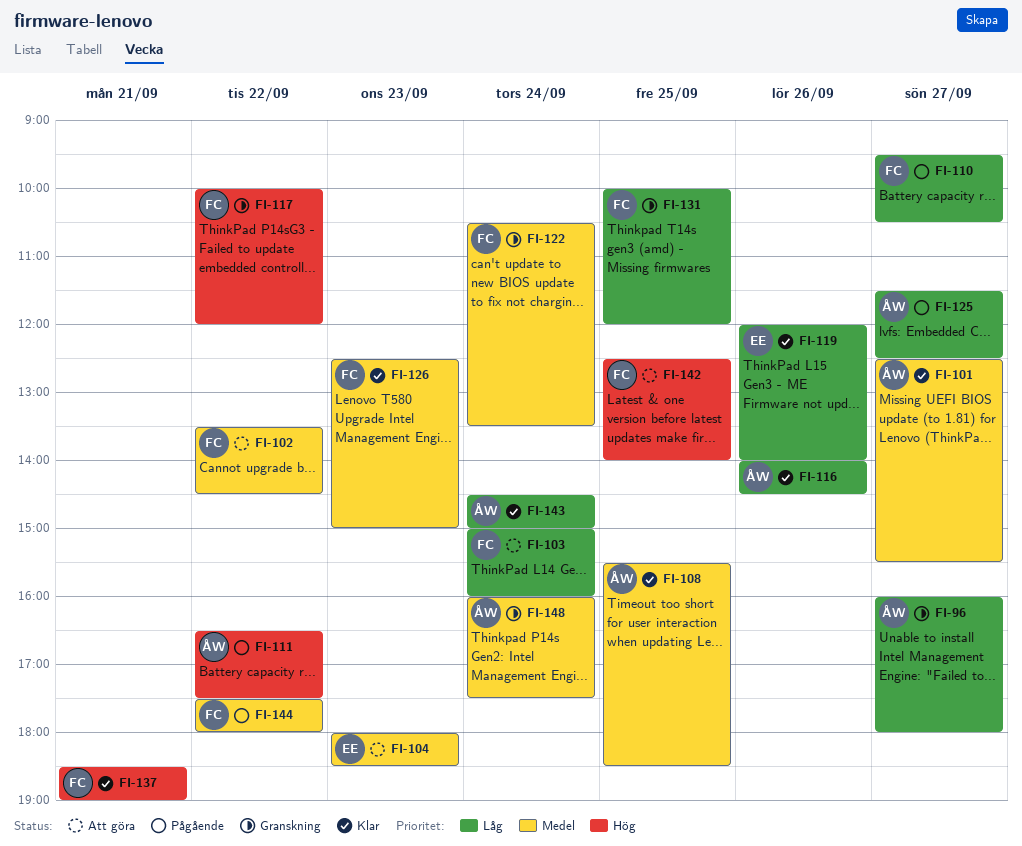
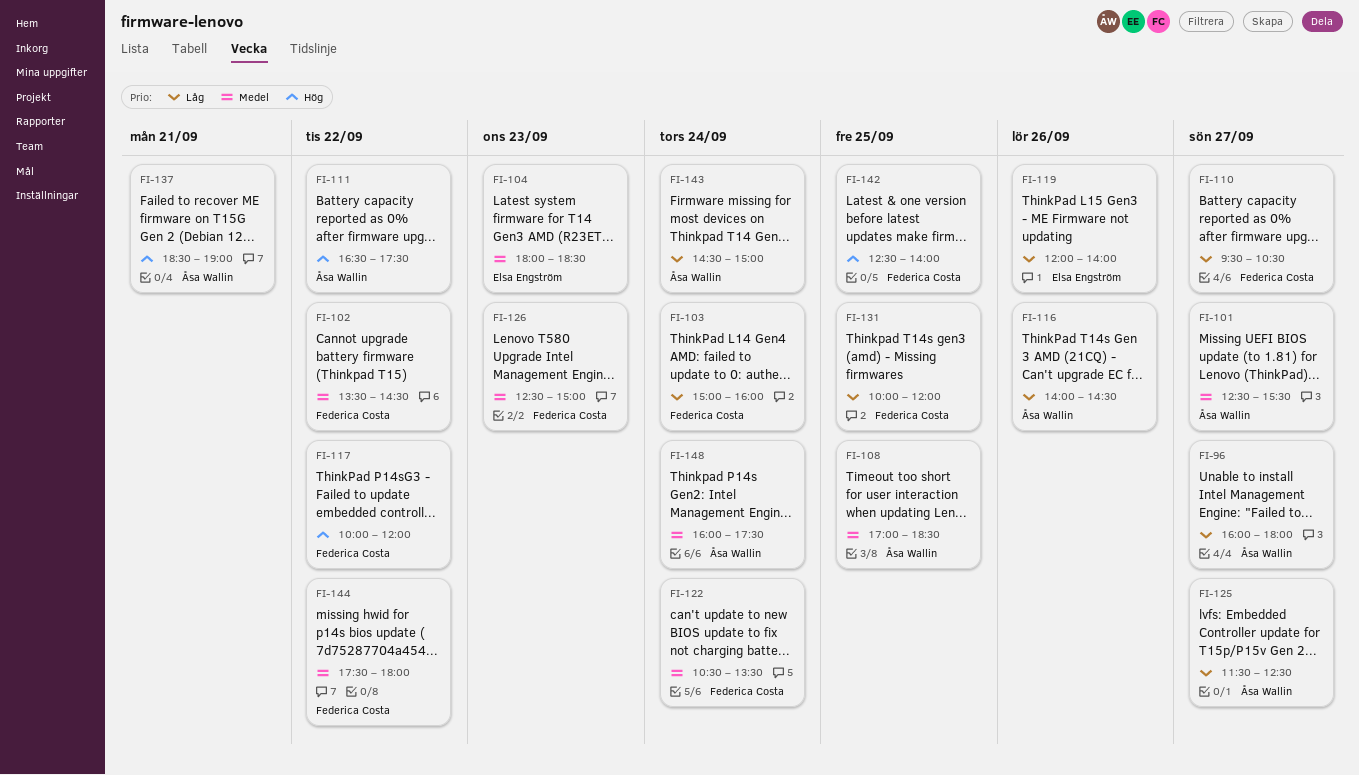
FI-108, begins: 15:30 -> 17:00
FI-137, owner: Federica Costa -> Åsa Wallin

